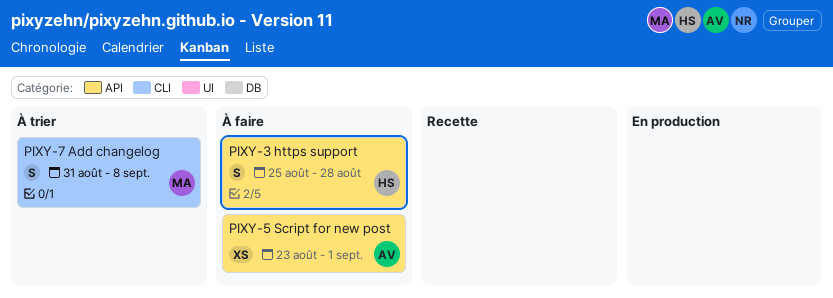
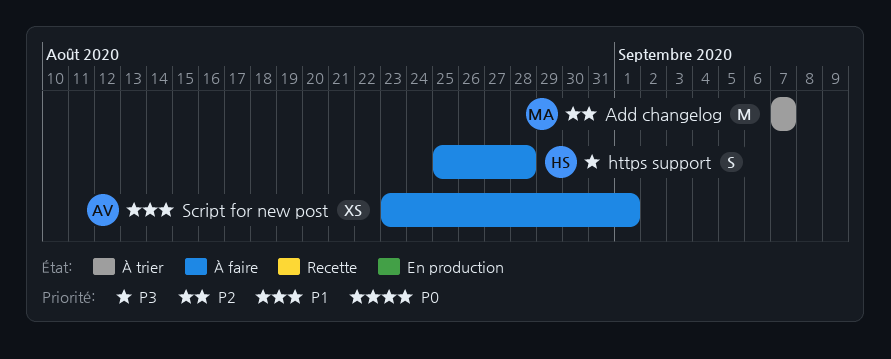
Add changelog, estimate: S -> M
Add changelog, start: Aug 31 -> Sep 7
Add changelog, due: Sep 8 -> Sep 7

